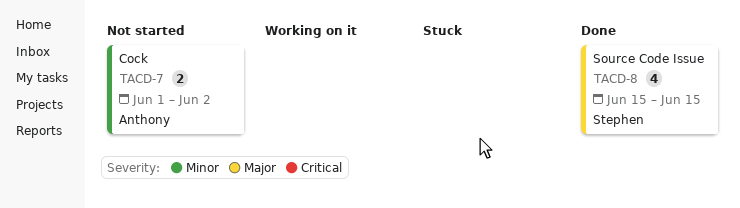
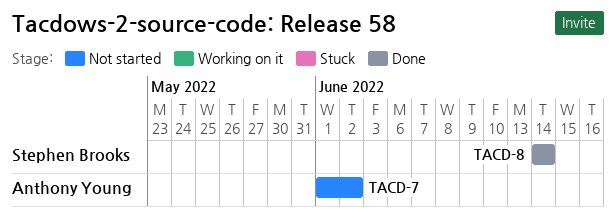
TACD-8, start: Jun 15 -> Jun 14
TACD-8, due: Jun 15 -> Jun 14

